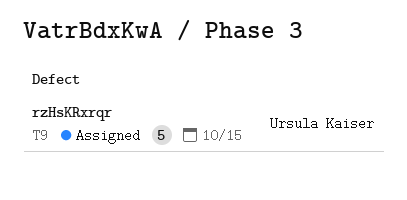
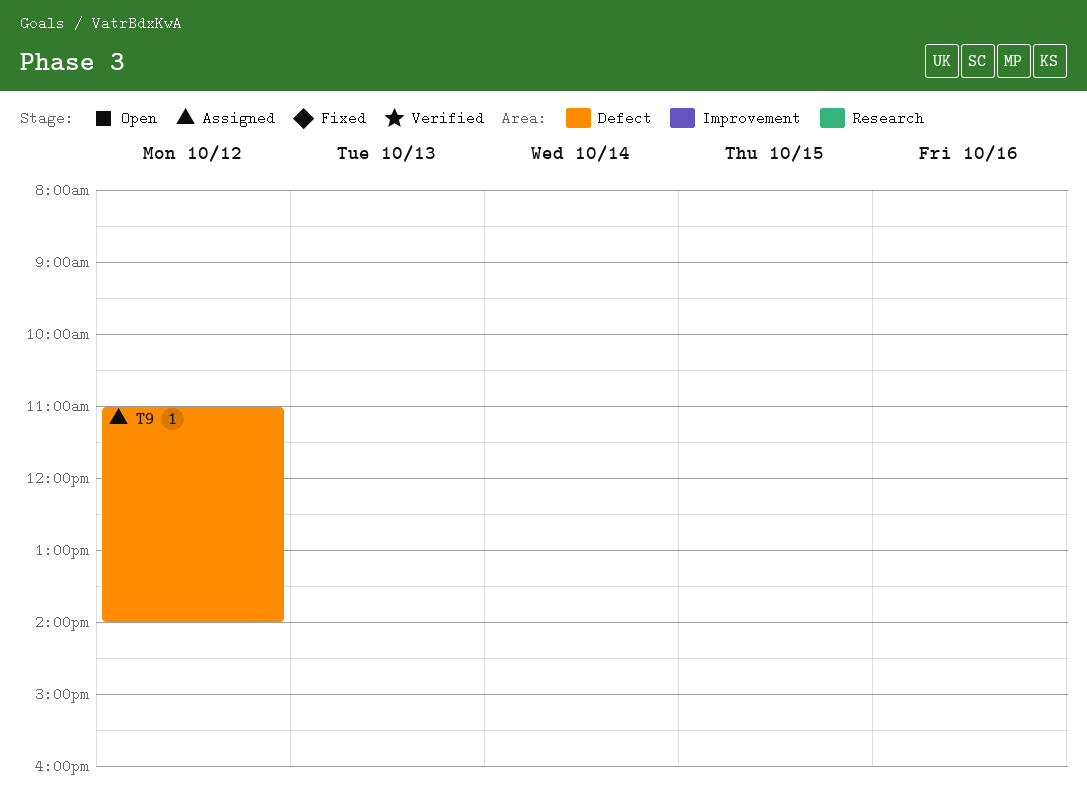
T9, estimate: 5 -> 1
T9, day: Oct 15 -> Oct 12

